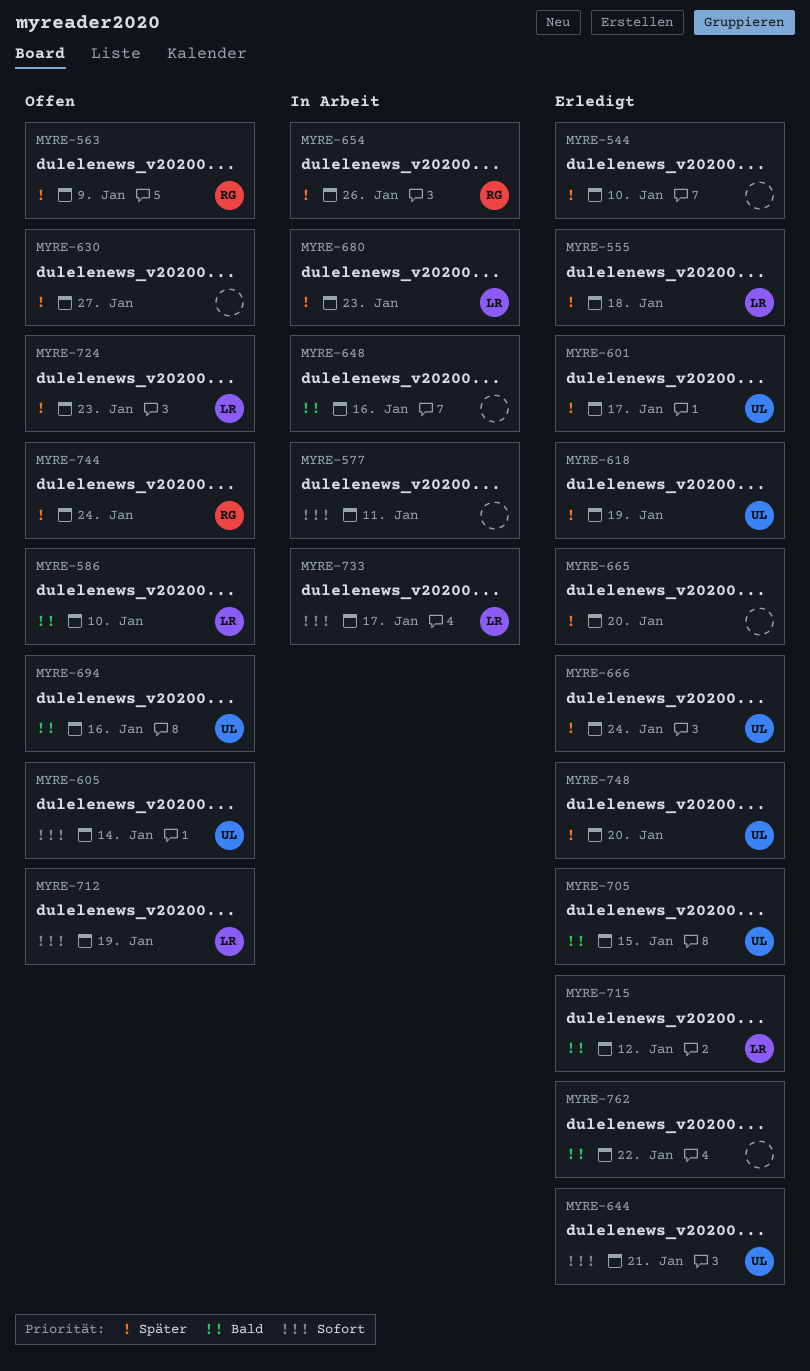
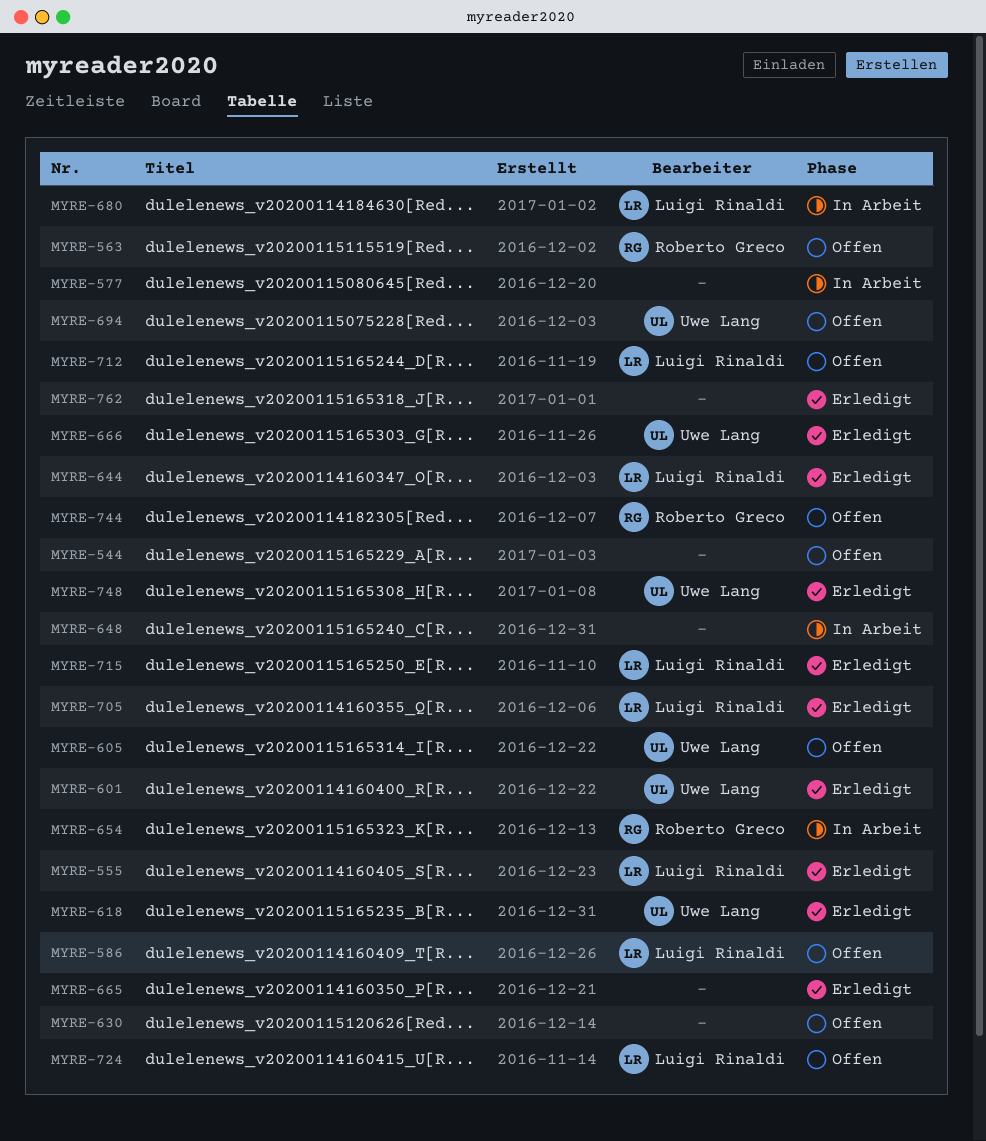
MYRE-544, status: Erledigt -> Offen
MYRE-644, owner: Uwe Lang -> Luigi Rinaldi
MYRE-705, owner: Uwe Lang -> Luigi Rinaldi
MYRE-733: present -> none

